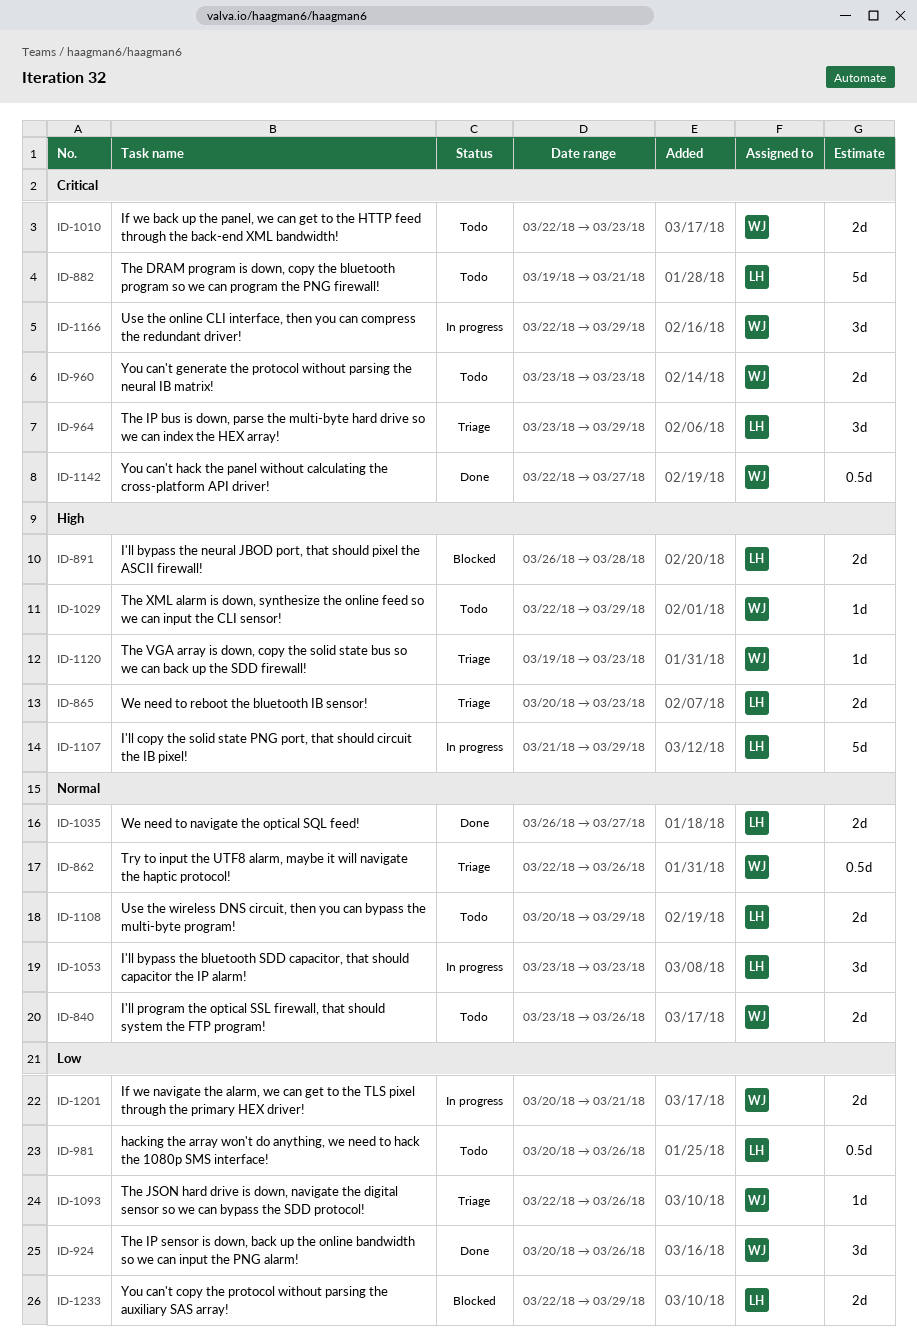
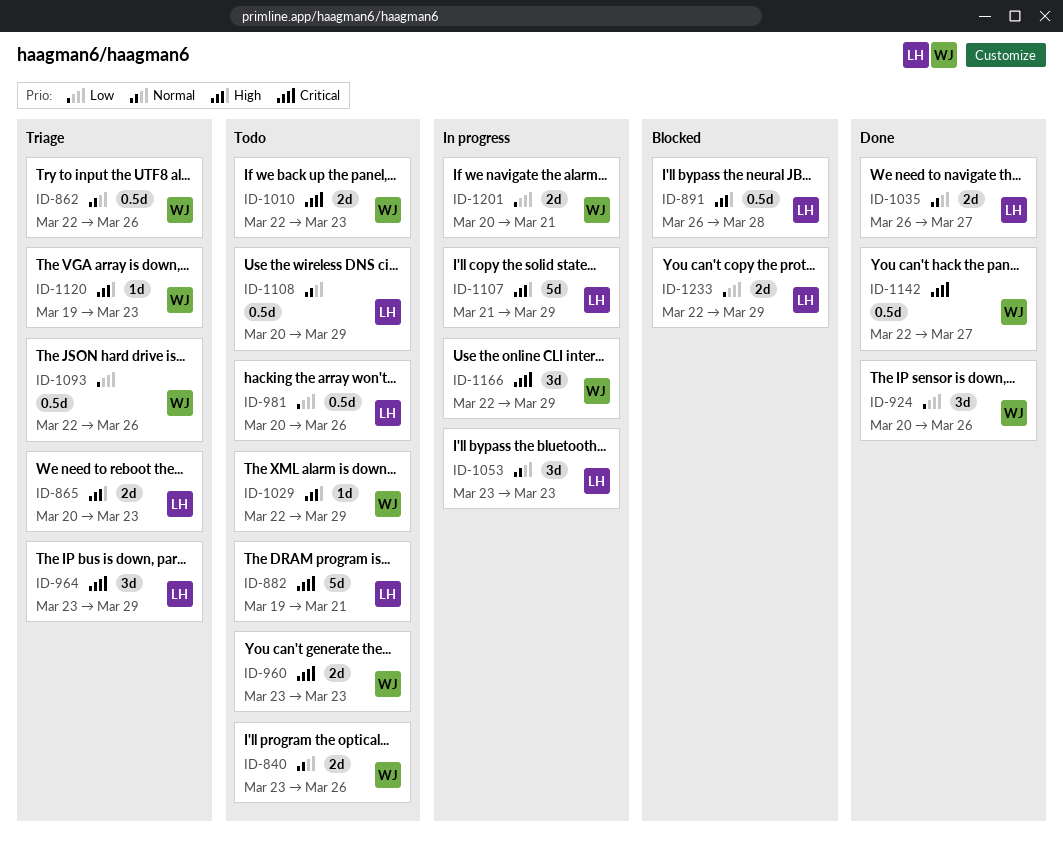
ID-891, estimate: 2d -> 0.5d
ID-1093, estimate: 1d -> 0.5d
ID-1108, estimate: 2d -> 0.5d

